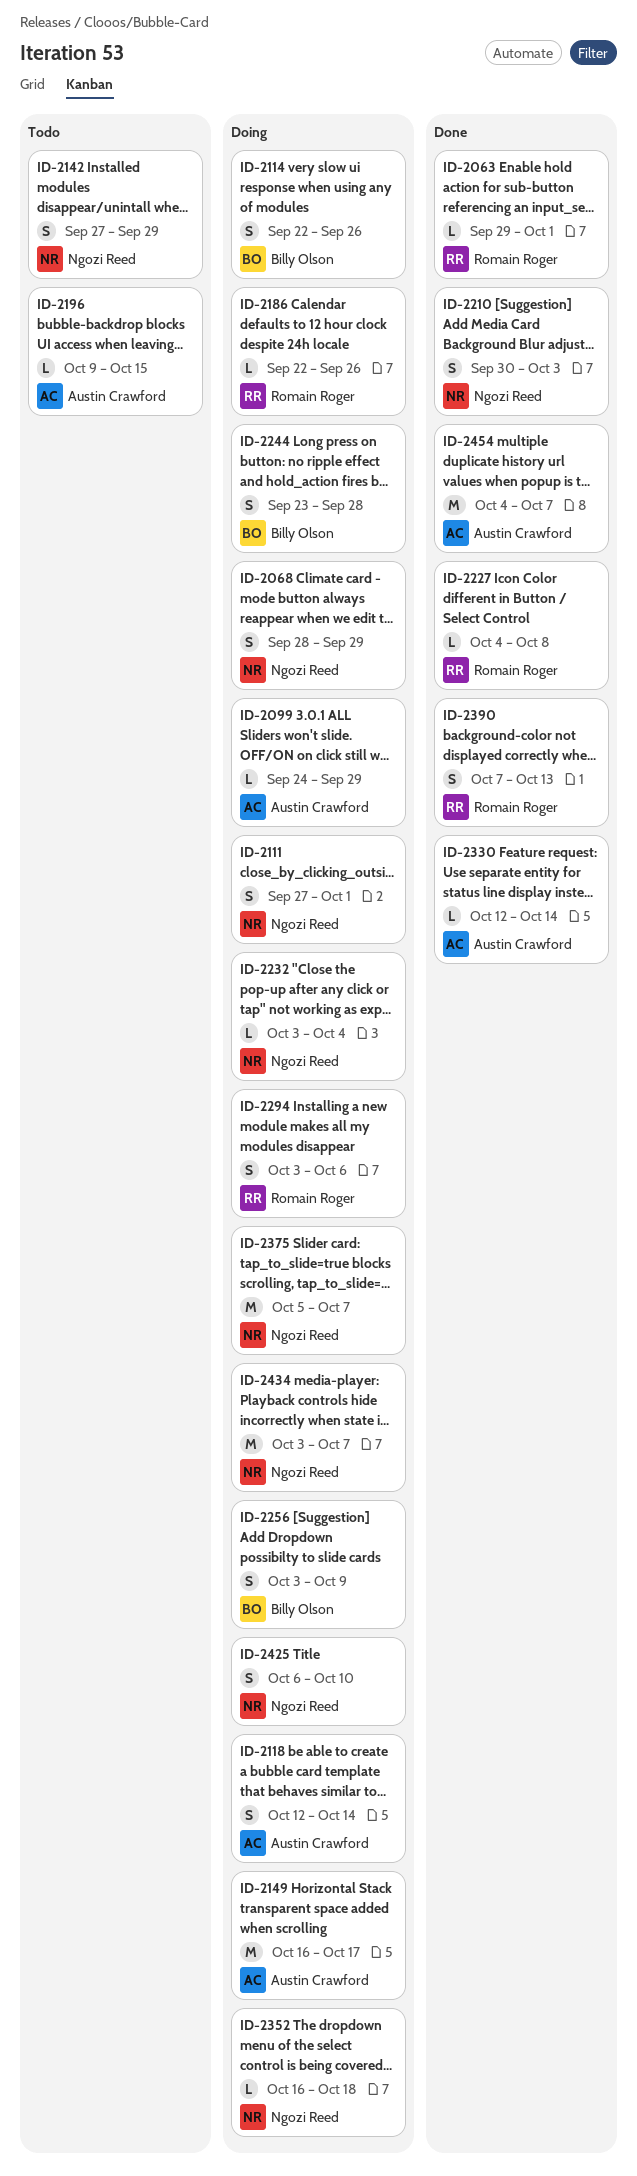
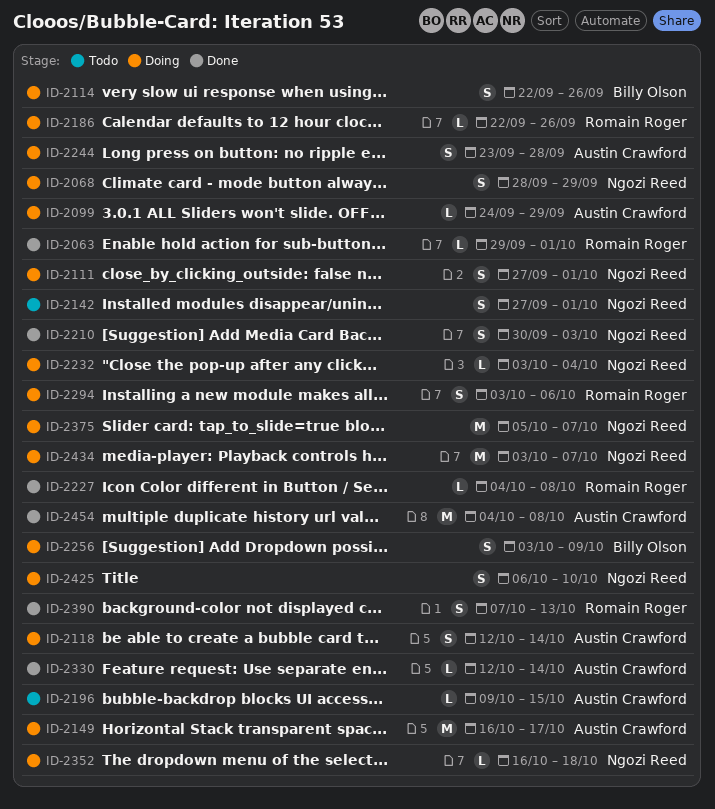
ID-2142, due: Sep 29 -> Oct 1
ID-2244, owner: Billy Olson -> Austin Crawford
ID-2454, due: Oct 7 -> Oct 8

